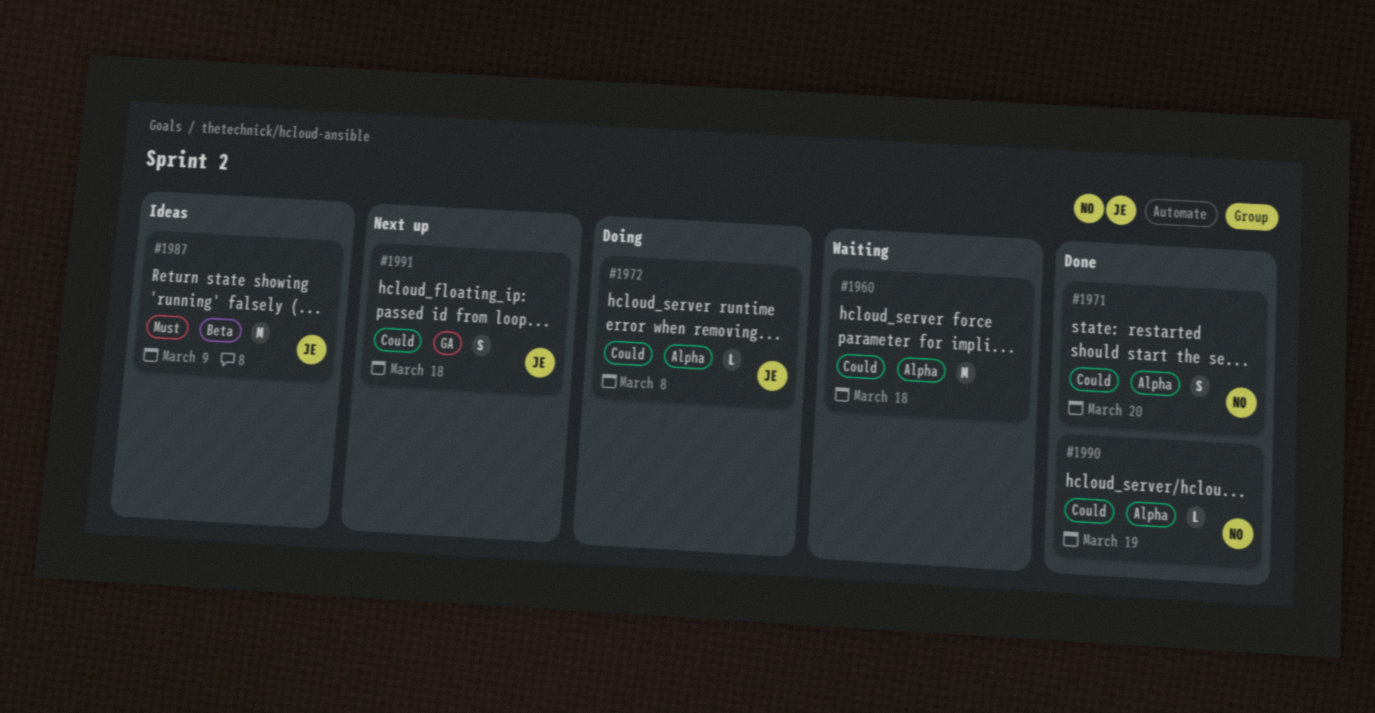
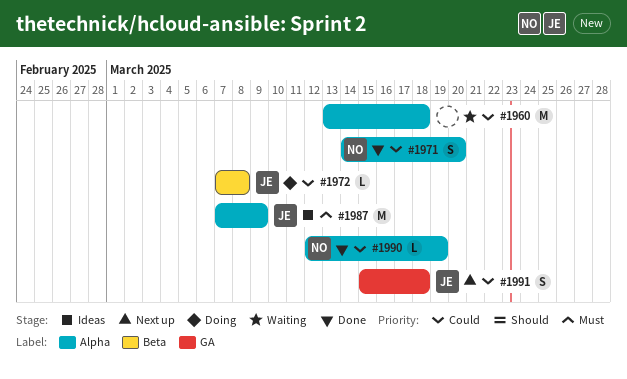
#1972, label: Alpha -> Beta
#1987, label: Beta -> Alpha

